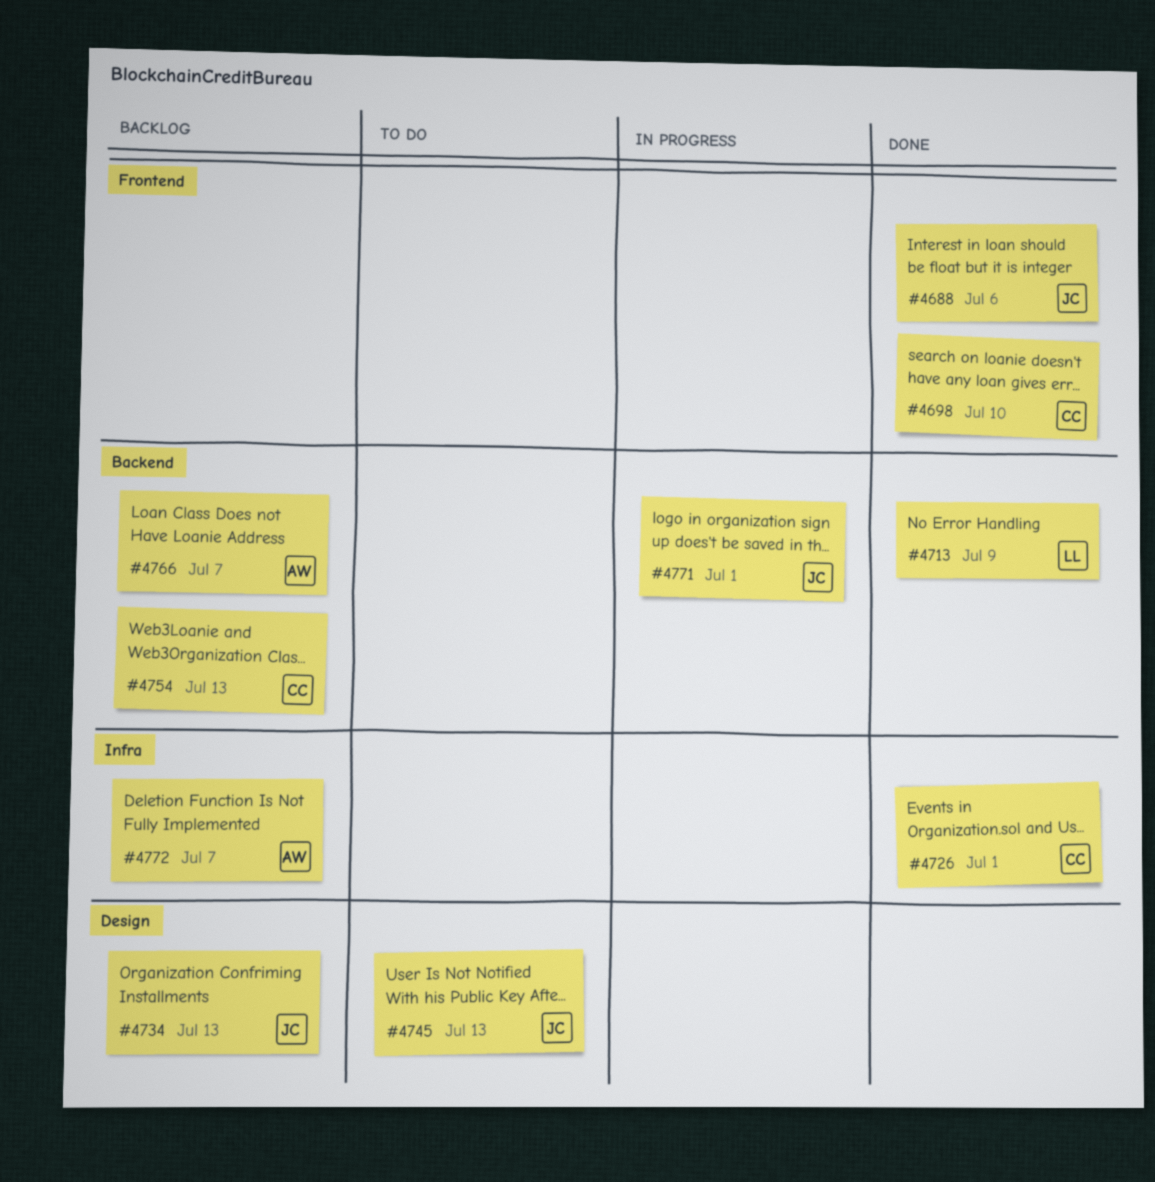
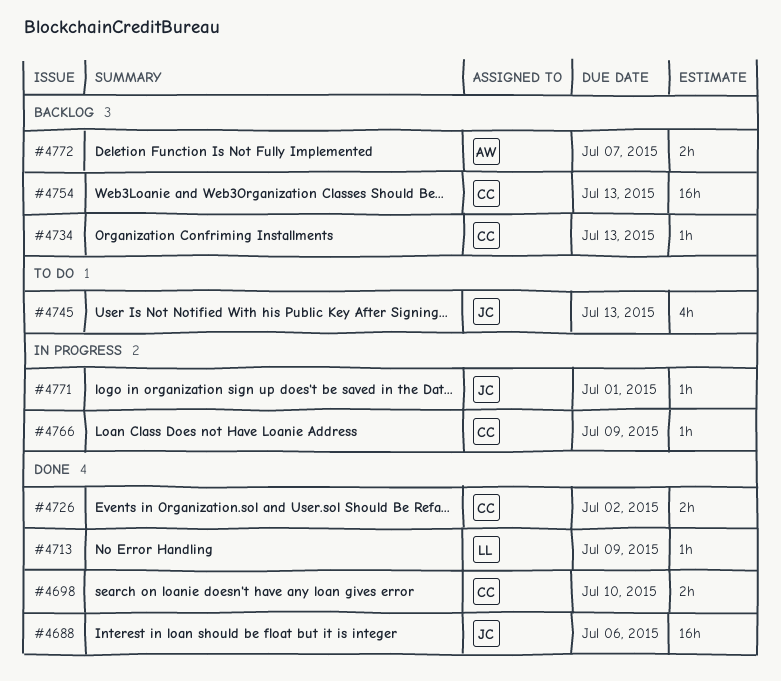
#4726, due: Jul 1 -> Jul 2
#4734, owner: JC -> CC
#4766, status: Backlog -> In progress
#4766, owner: AW -> CC
#4766, due: Jul 7 -> Jul 9

